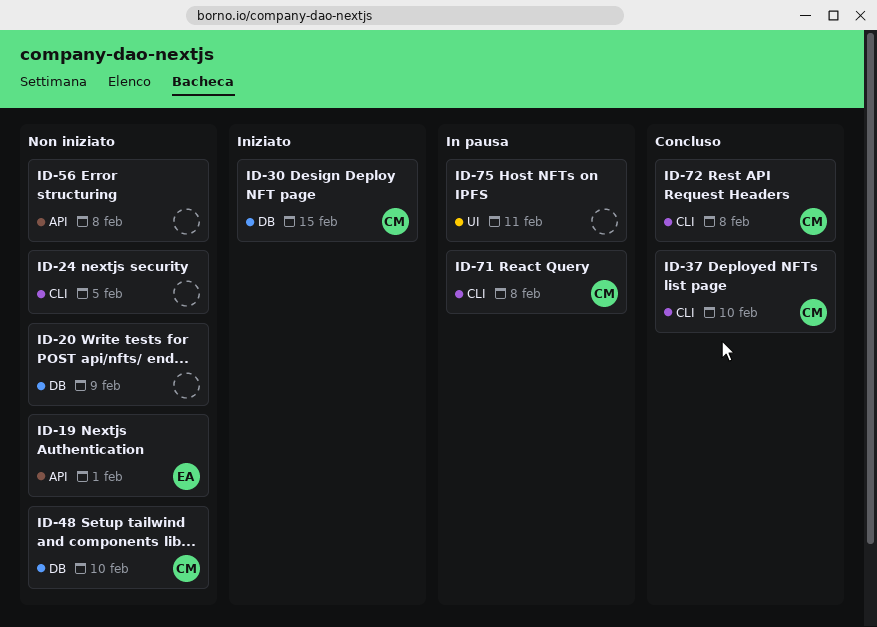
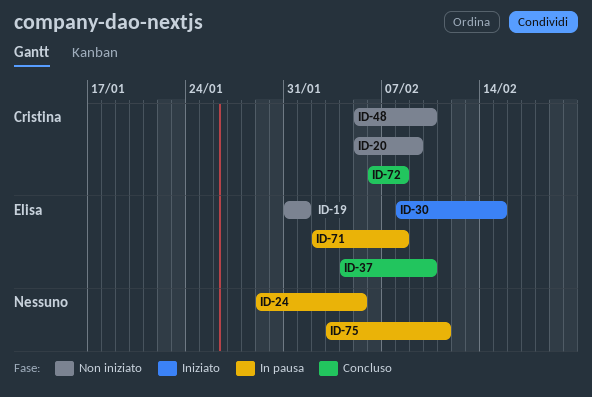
ID-20, owner: none -> Cristina
ID-24, status: Non iniziato -> In pausa
ID-30, owner: Cristina -> Elisa
ID-37, owner: Cristina -> Elisa
ID-56: present -> none
ID-71, owner: Cristina -> Elisa

